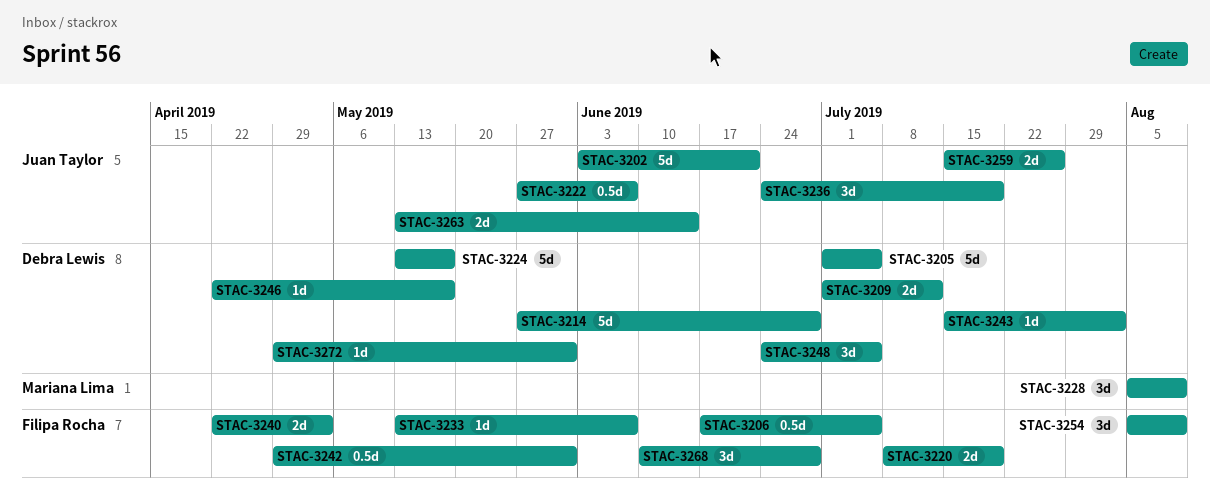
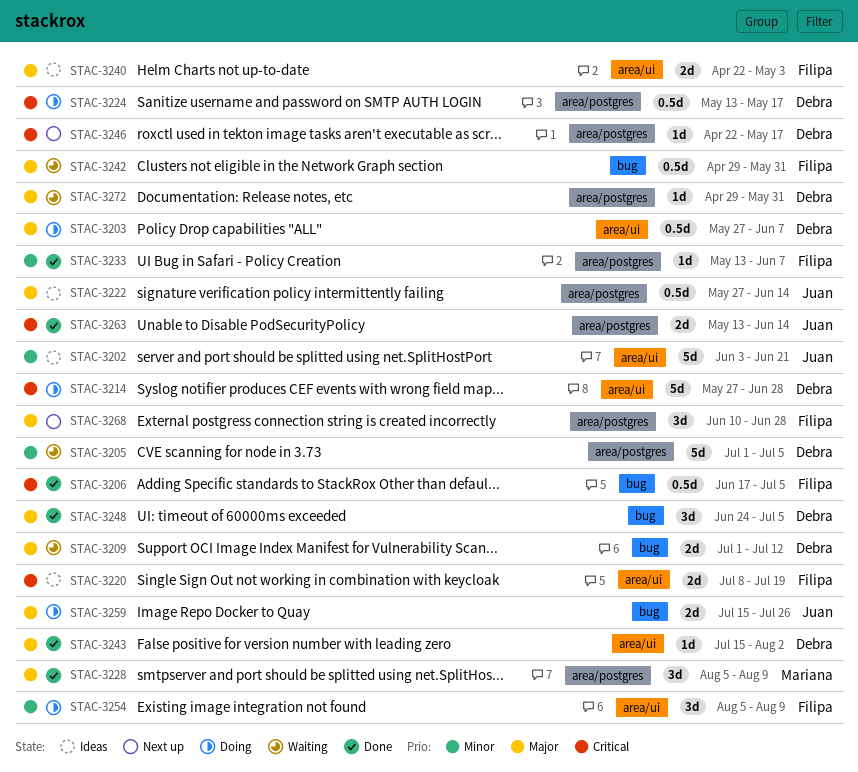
STAC-3203: none -> present
STAC-3222, due: Jun 7 -> Jun 14
STAC-3224, estimate: 5d -> 0.5d
STAC-3236: present -> none

